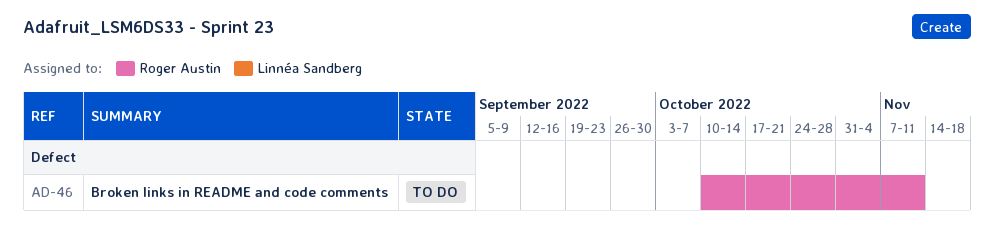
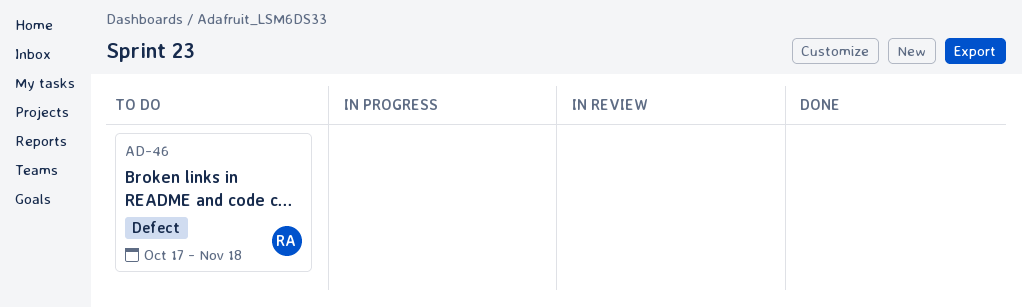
AD-46, start: Oct 10 -> Oct 17
AD-46, due: Nov 11 -> Nov 18

